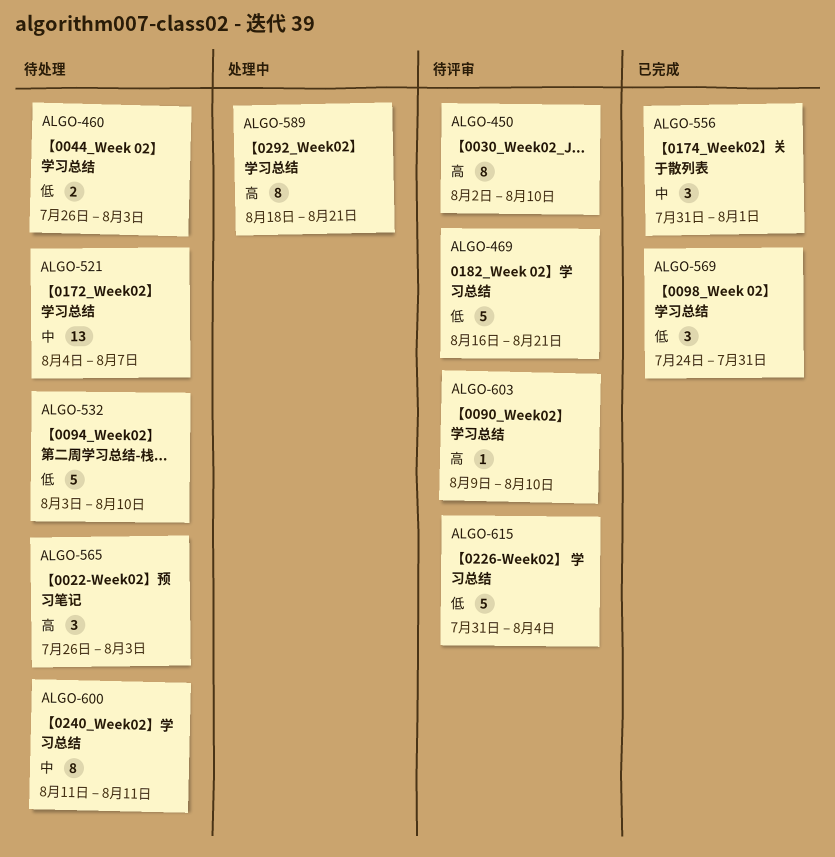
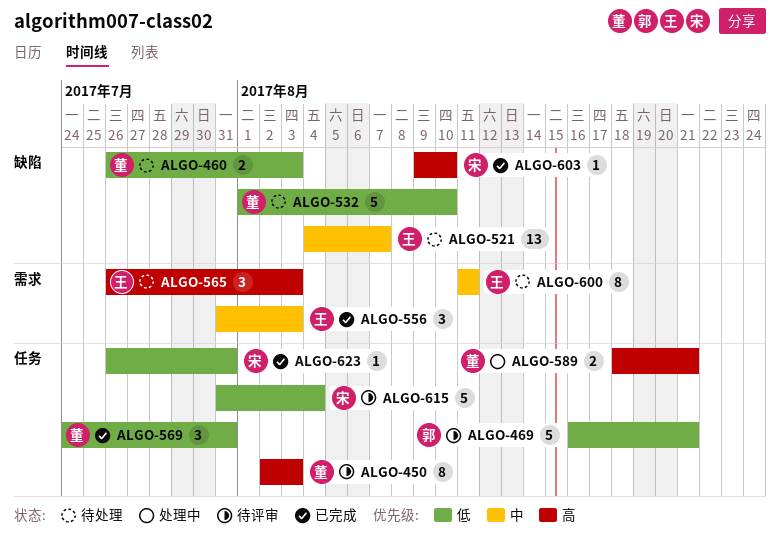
ALGO-450, due: Aug 10 -> Aug 3
ALGO-532, start: Aug 3 -> Aug 1
ALGO-556, due: Aug 1 -> Aug 3
ALGO-589, estimate: 8 -> 2
ALGO-603, status: 待评审 -> 已完成
ALGO-623: none -> present

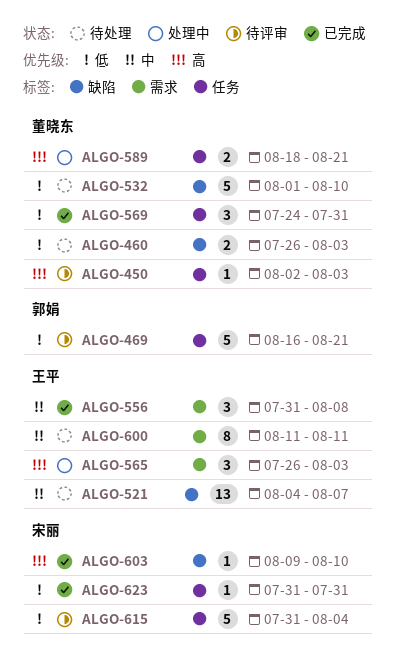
ALGO-450, estimate: 8 -> 1
ALGO-556, due: Aug 3 -> Aug 8
ALGO-565, status: 待处理 -> 处理中
ALGO-623, start: Jul 26 -> Jul 31

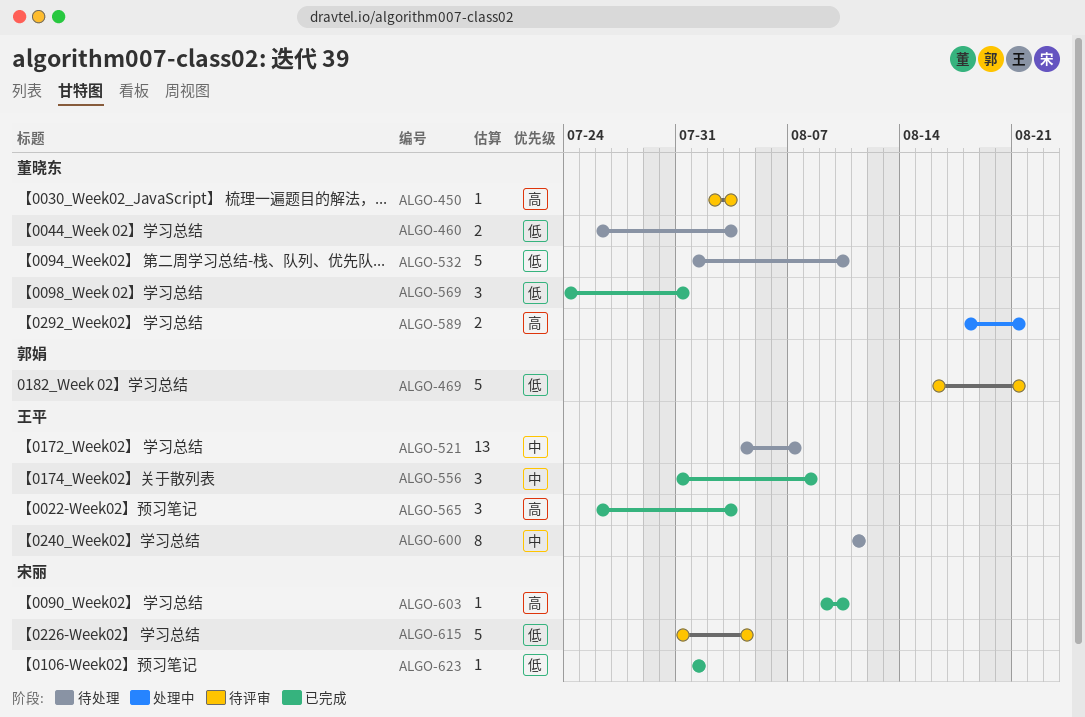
ALGO-565, status: 处理中 -> 已完成
ALGO-623, start: Jul 31 -> Aug 1
ALGO-623, due: Jul 31 -> Aug 1

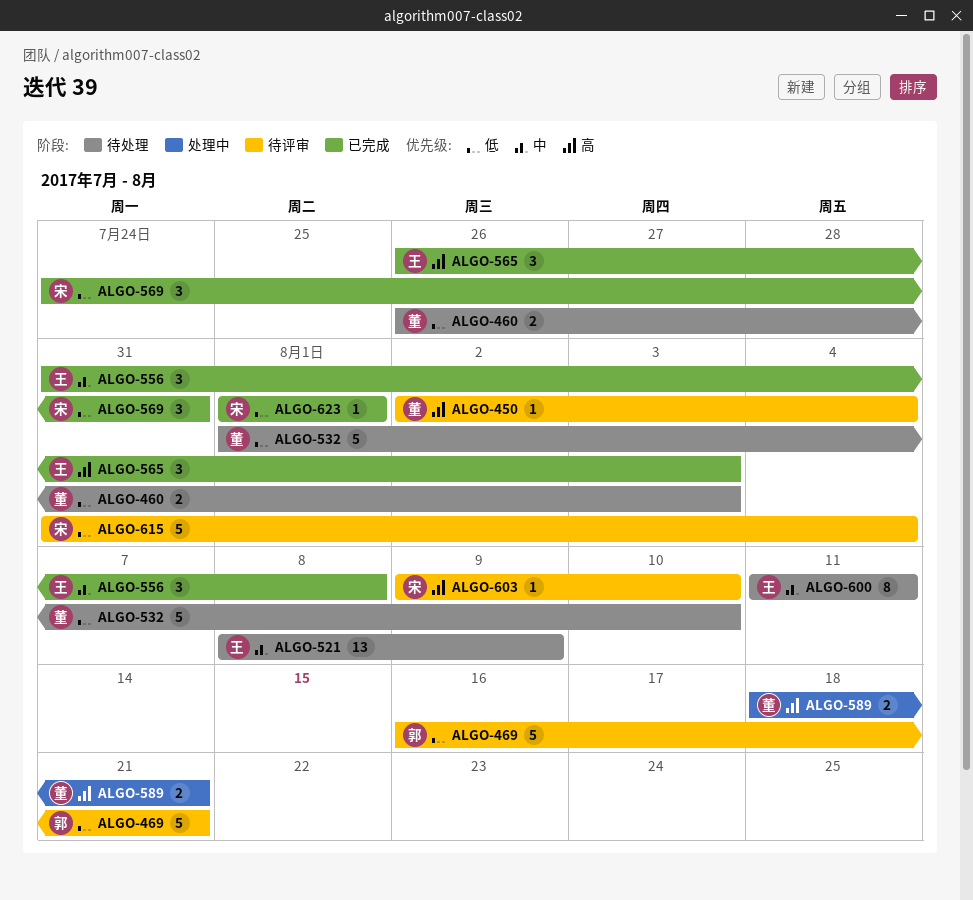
ALGO-450, due: Aug 3 -> Aug 4
ALGO-521, start: Aug 4 -> Aug 8
ALGO-521, due: Aug 7 -> Aug 9
ALGO-569, owner: 董晓东 -> 宋丽
ALGO-603, status: 已完成 -> 待评审

